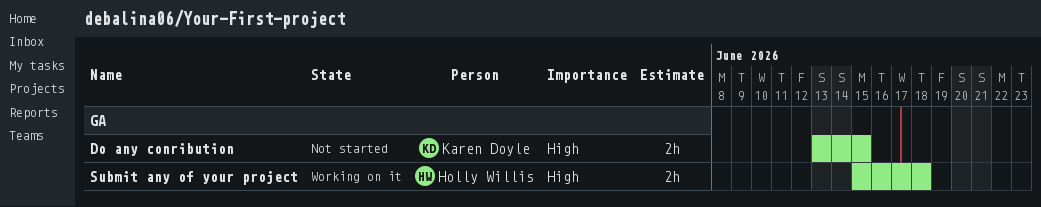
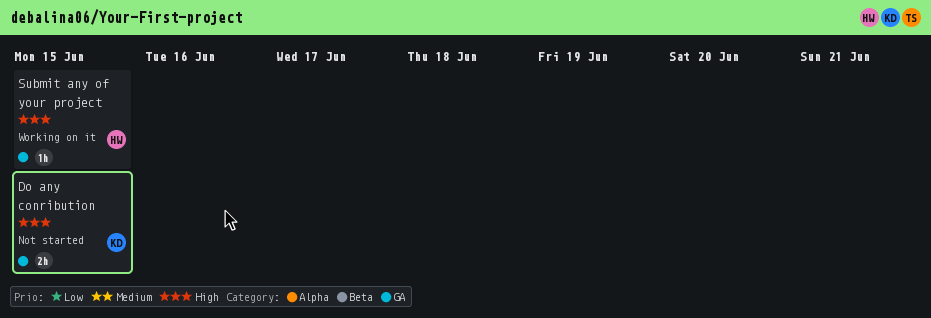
Submit any of your project, estimate: 2h -> 1h
Submit any of your project, due: Jun 18 -> Jun 15

